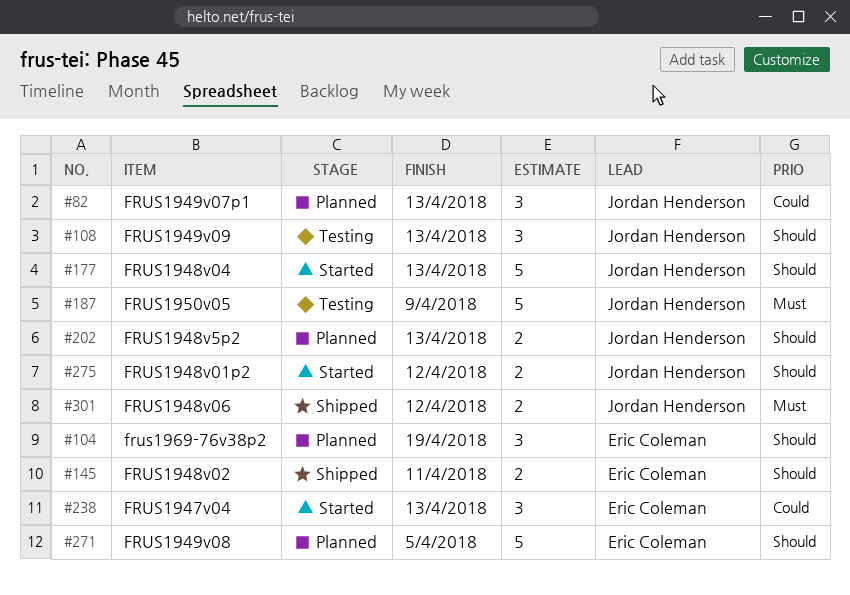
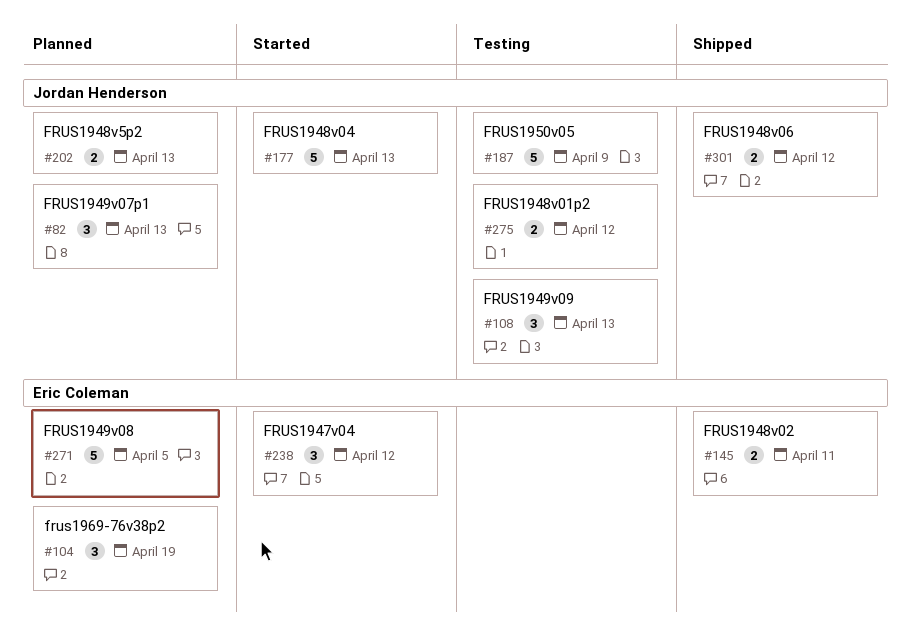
#238, due: Apr 13 -> Apr 12
#275, status: Started -> Testing

